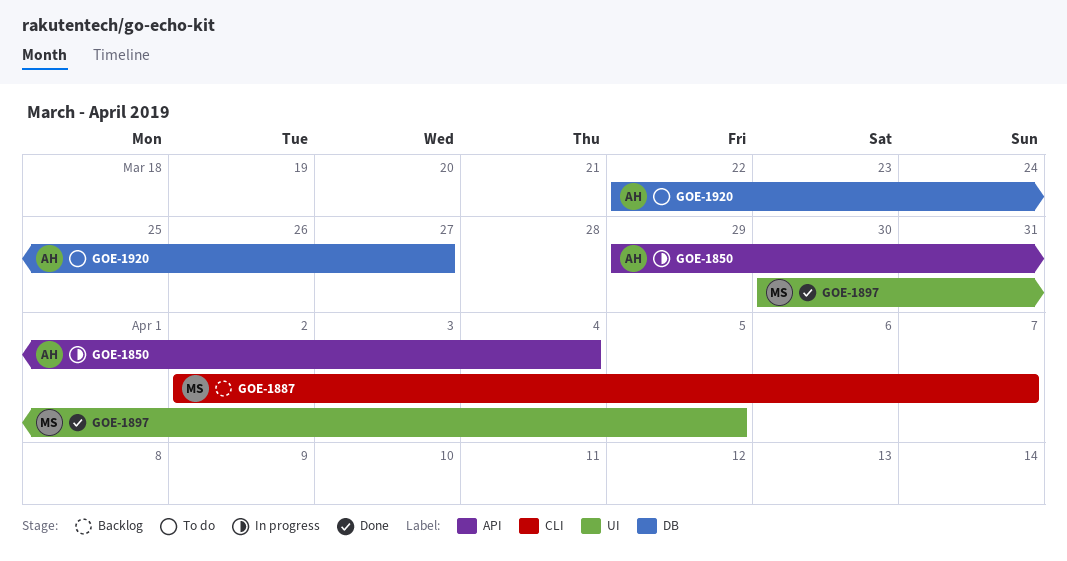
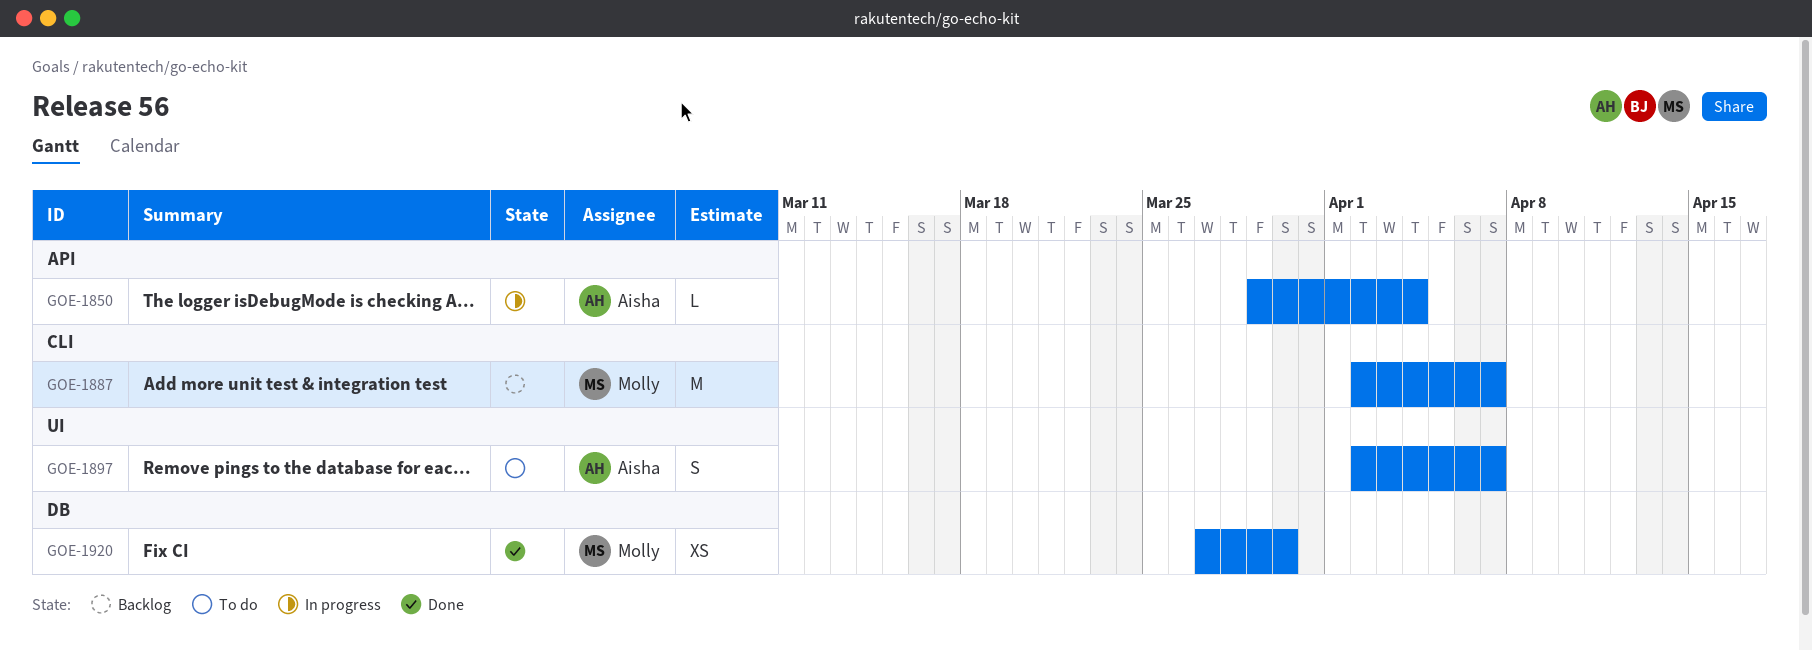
GOE-1897, status: Done -> To do
GOE-1897, owner: Molly -> Aisha
GOE-1897, start: Mar 30 -> Apr 2
GOE-1897, due: Apr 5 -> Apr 7
GOE-1920, status: To do -> Done
GOE-1920, owner: Aisha -> Molly
GOE-1920, start: Mar 22 -> Mar 27
GOE-1920, due: Mar 27 -> Mar 30

